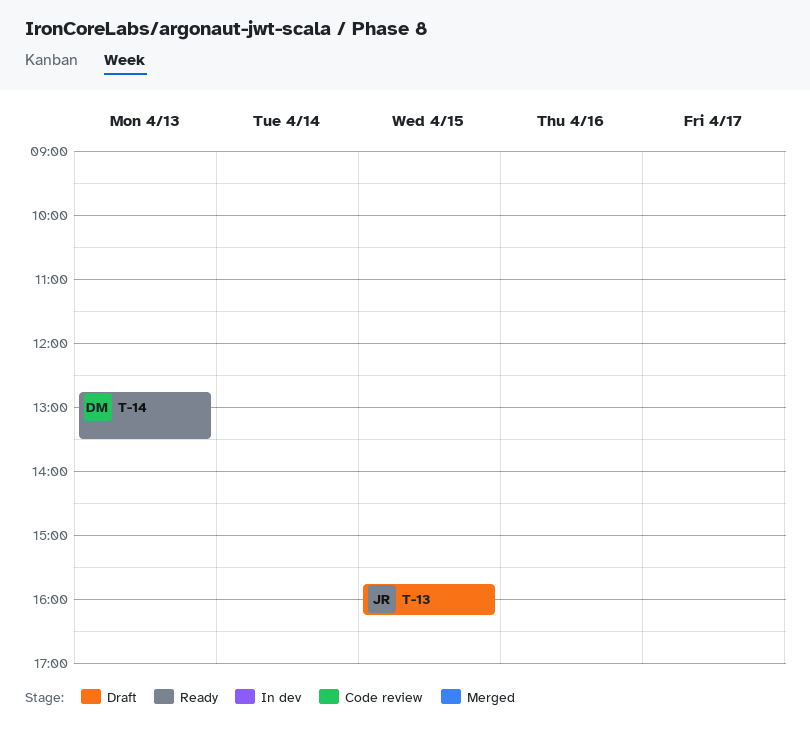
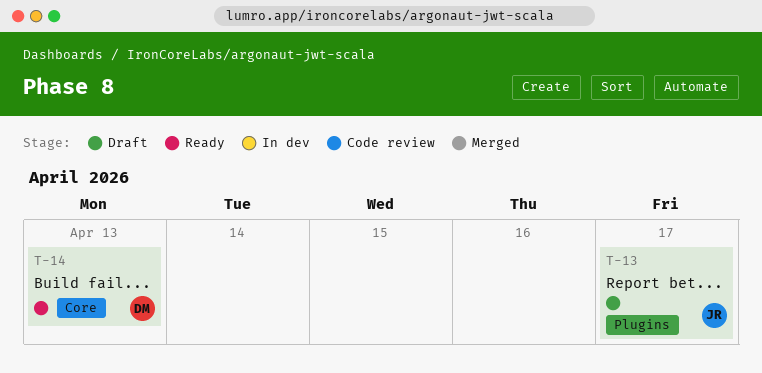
T-13, day: Apr 15 -> Apr 17

